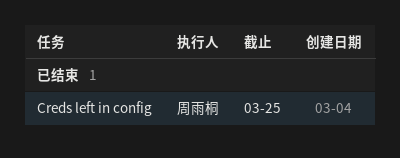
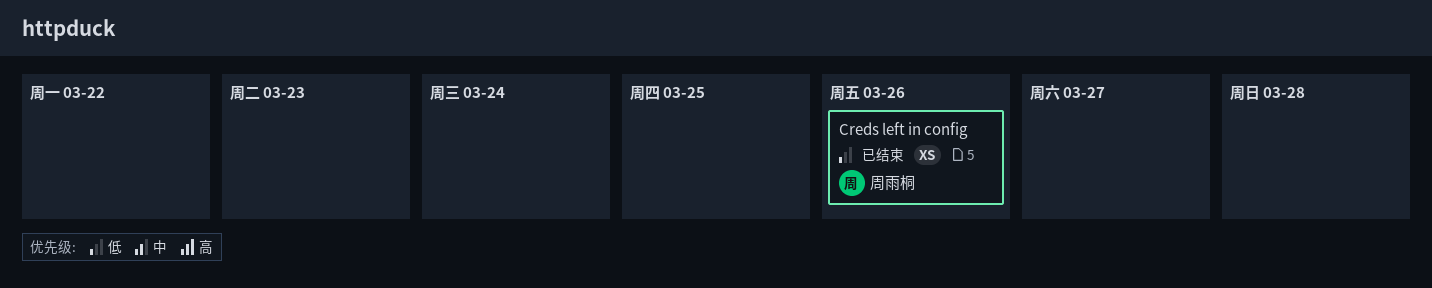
Creds left in config, due: Mar 25 -> Mar 26

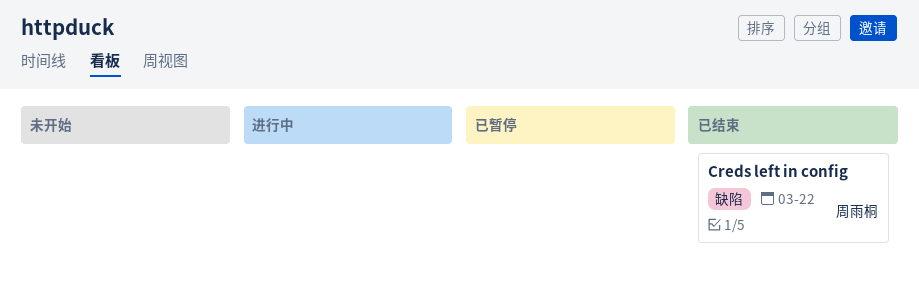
Creds left in config, due: Mar 26 -> Mar 22

